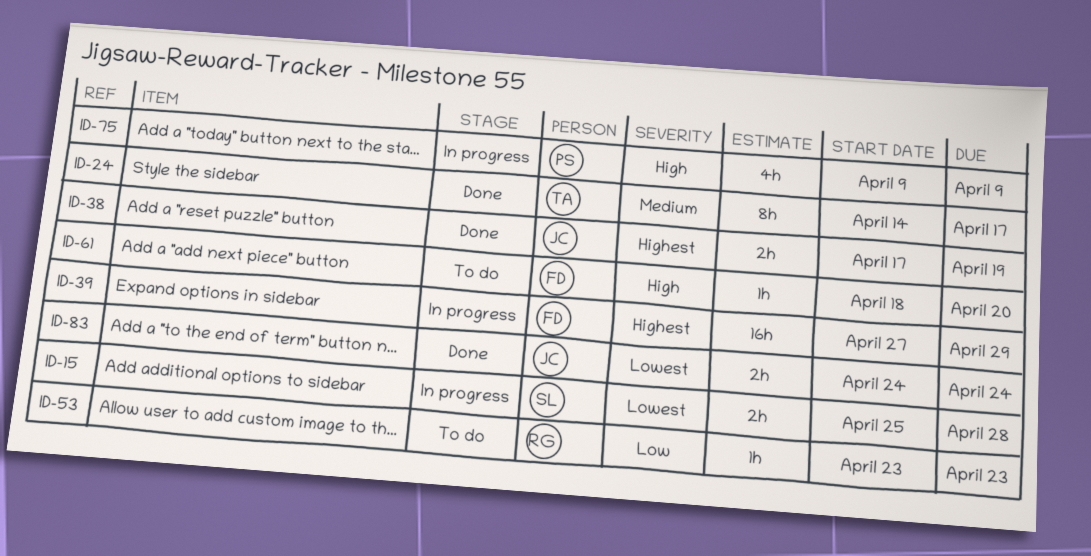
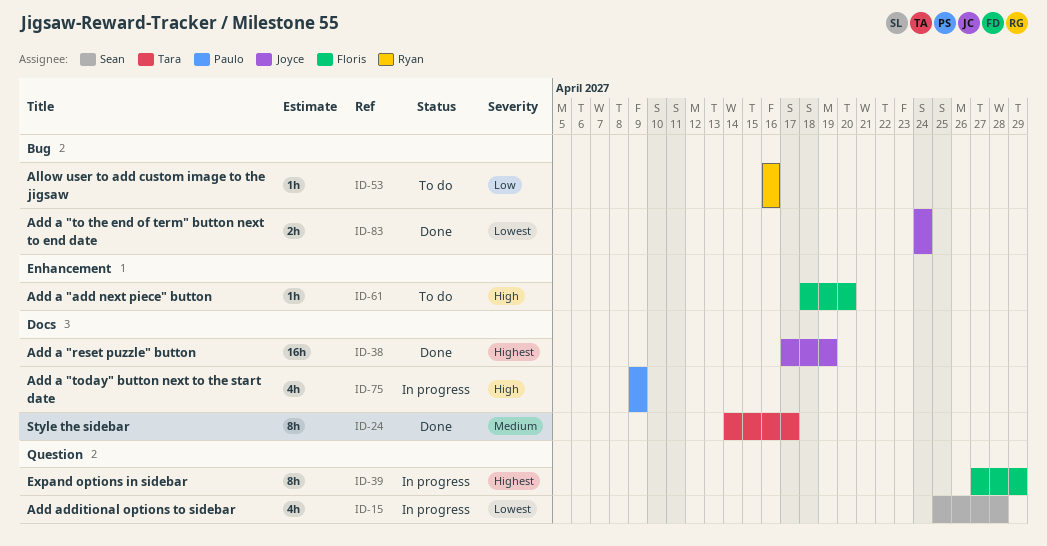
ID-15, estimate: 2h -> 4h
ID-38, estimate: 2h -> 16h
ID-39, estimate: 16h -> 8h
ID-53, start: Apr 23 -> Apr 16
ID-53, due: Apr 23 -> Apr 16

